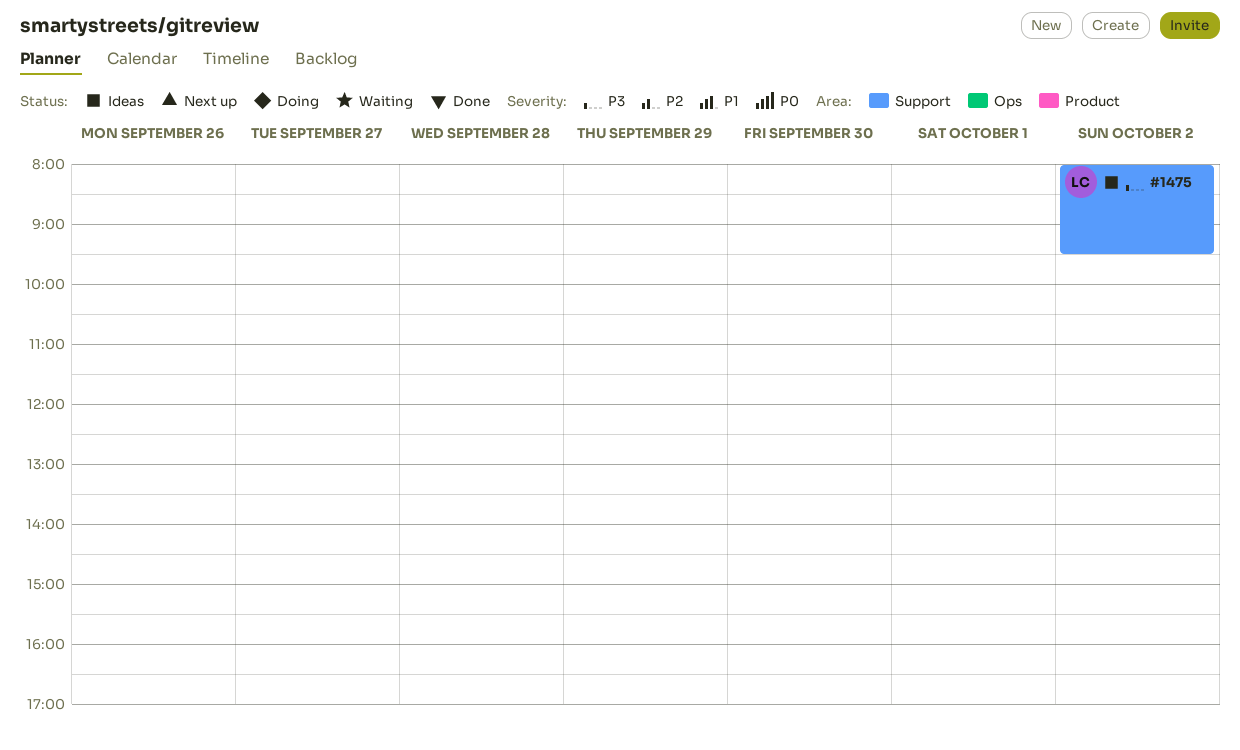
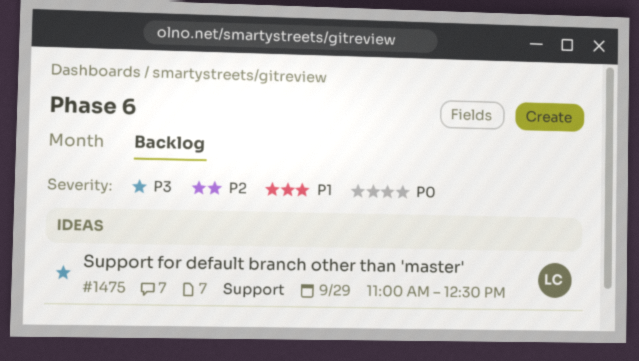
#1475, day: Oct 2 -> Sep 29
#1475, begins: 08:00 -> 11:00
#1475, ends: 09:30 -> 12:30

